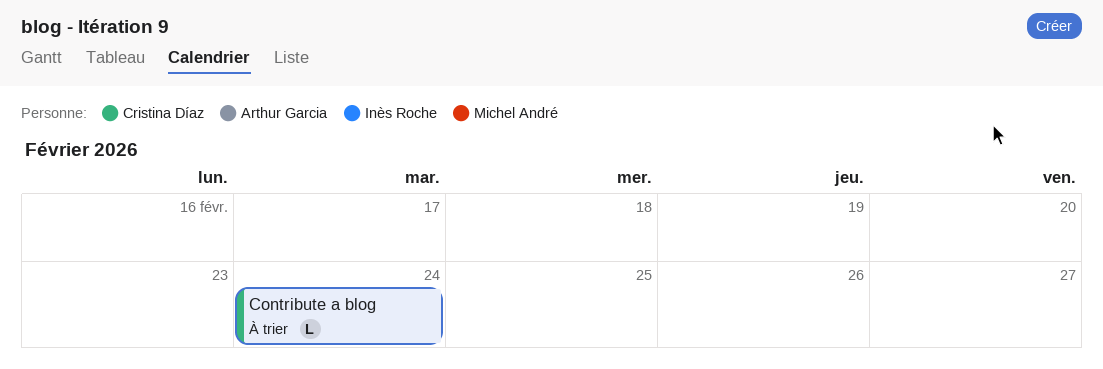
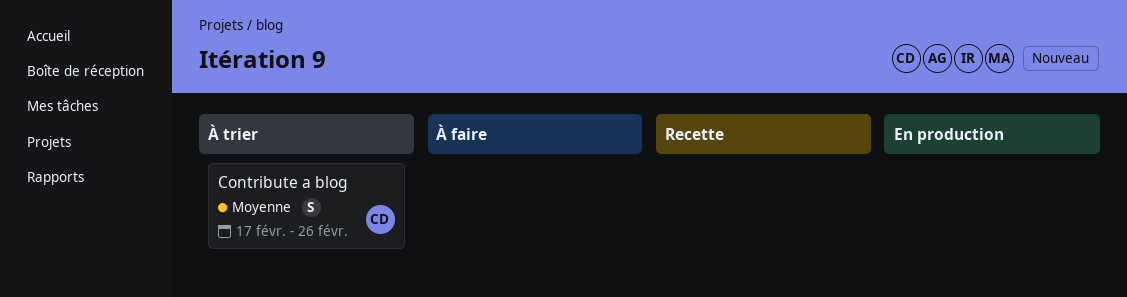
Contribute a blog, estimate: L -> S
Contribute a blog, due: Feb 24 -> Feb 26

